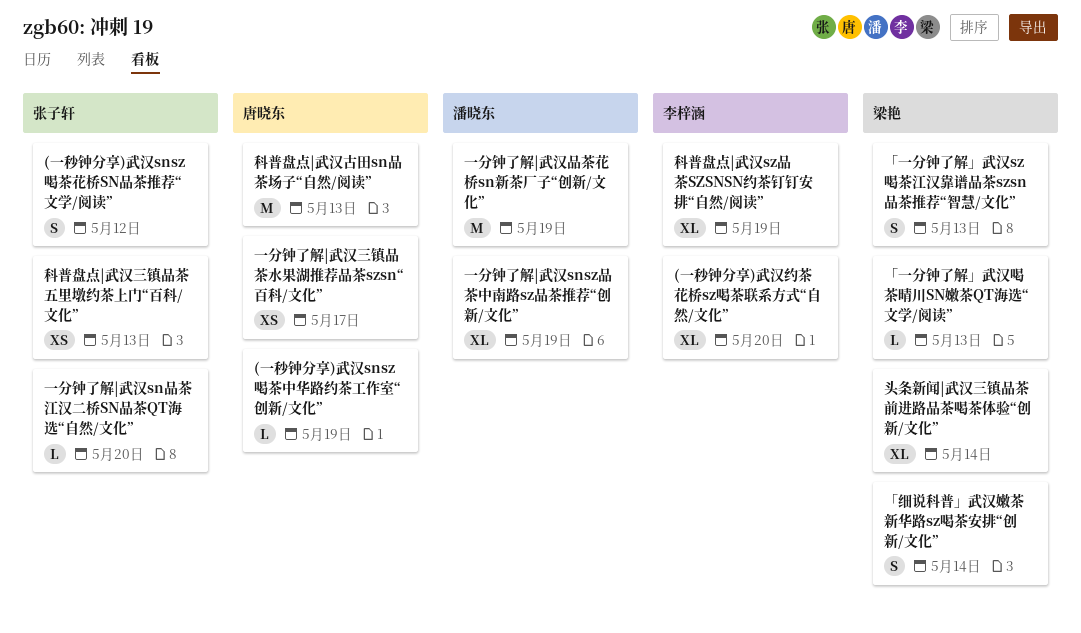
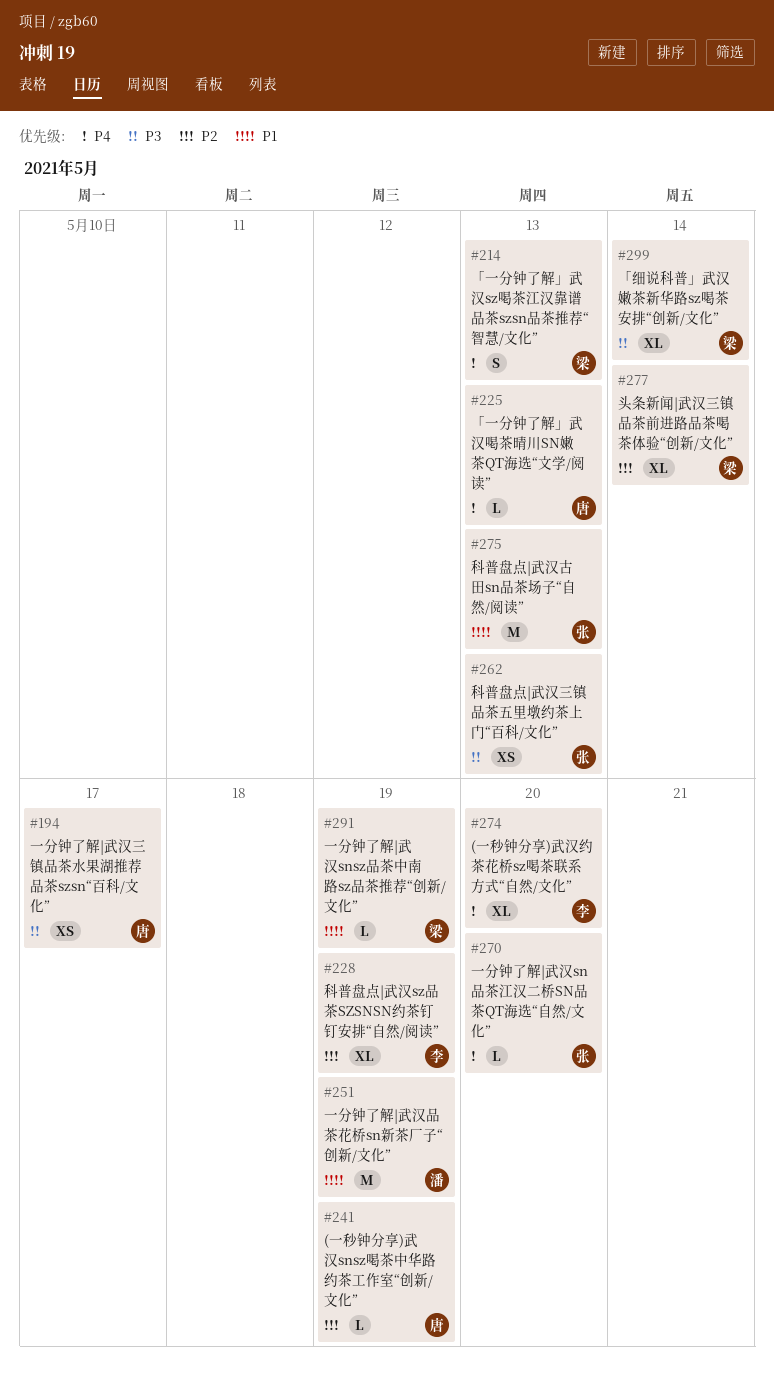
(一秒钟分享)武汉snsz喝茶花桥SN品茶推荐“文学/阅读”: present -> none
「一分钟了解」武汉喝茶晴川SN嫩茶QT海选“文学/阅读”, owner: 梁艳 -> 唐晓东
「细说科普」武汉嫩茶新华路sz喝茶安排“创新/文化”, estimate: S -> XL
一分钟了解|武汉snsz品茶中南路sz品茶推荐“创新/文化”, owner: 潘晓东 -> 梁艳
一分钟了解|武汉snsz品茶中南路sz品茶推荐“创新/文化”, estimate: XL -> L
科普盘点|武汉古田sn品茶场子“自然/阅读”, owner: 唐晓东 -> 张子轩

